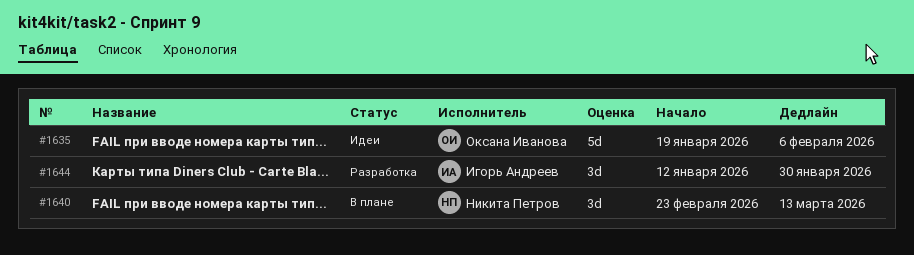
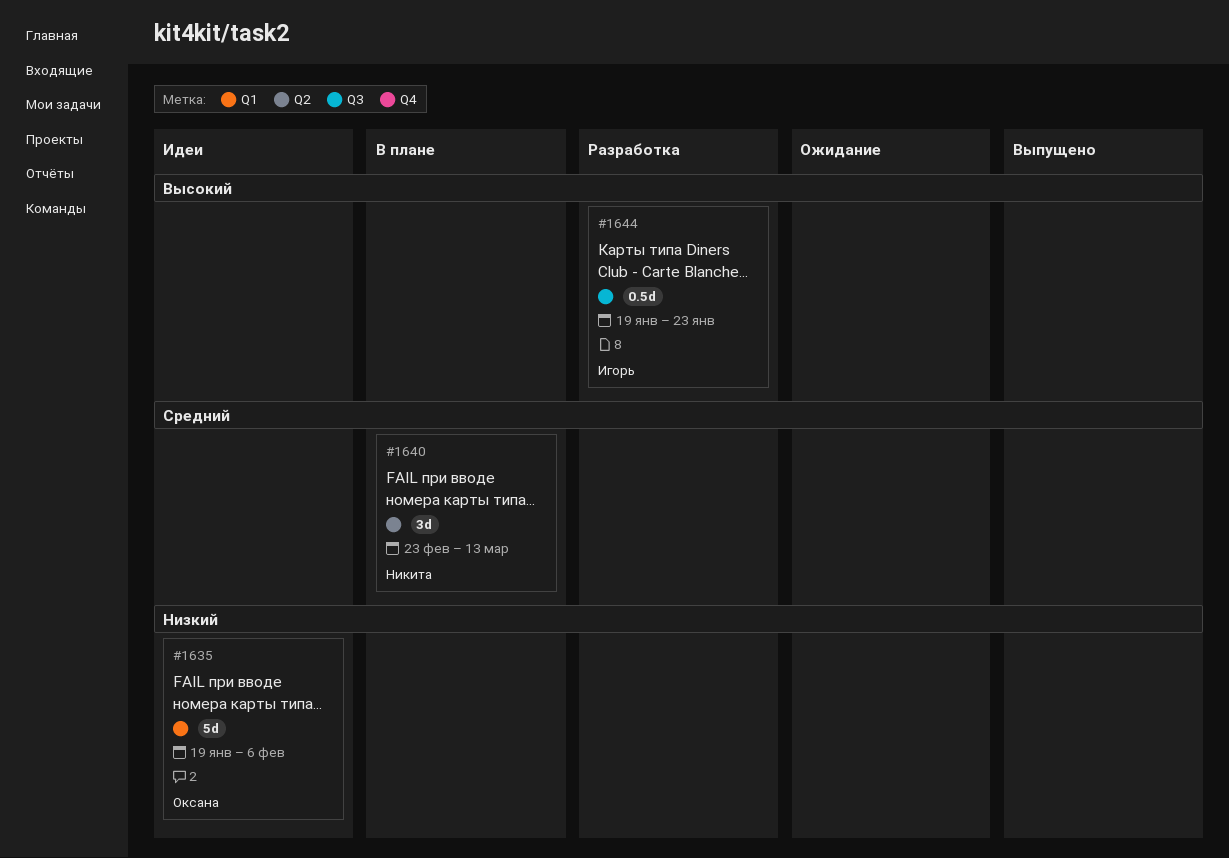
#1644, estimate: 3d -> 0.5d
#1644, start: Jan 12 -> Jan 19
#1644, due: Jan 30 -> Jan 23

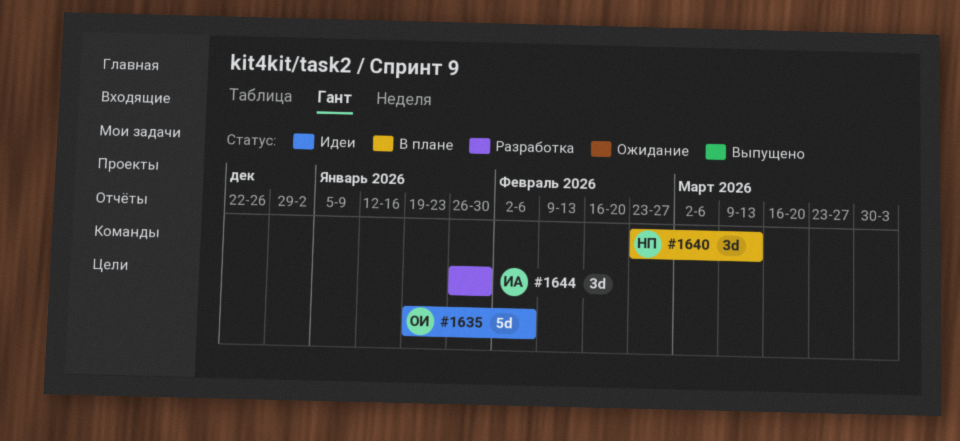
#1644, estimate: 0.5d -> 3d
#1644, start: Jan 19 -> Jan 26
#1644, due: Jan 23 -> Jan 30

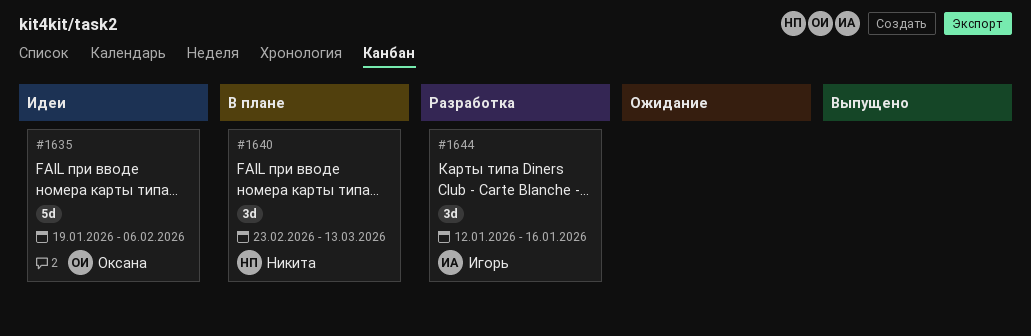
#1644, start: Jan 26 -> Jan 12
#1644, due: Jan 30 -> Jan 16

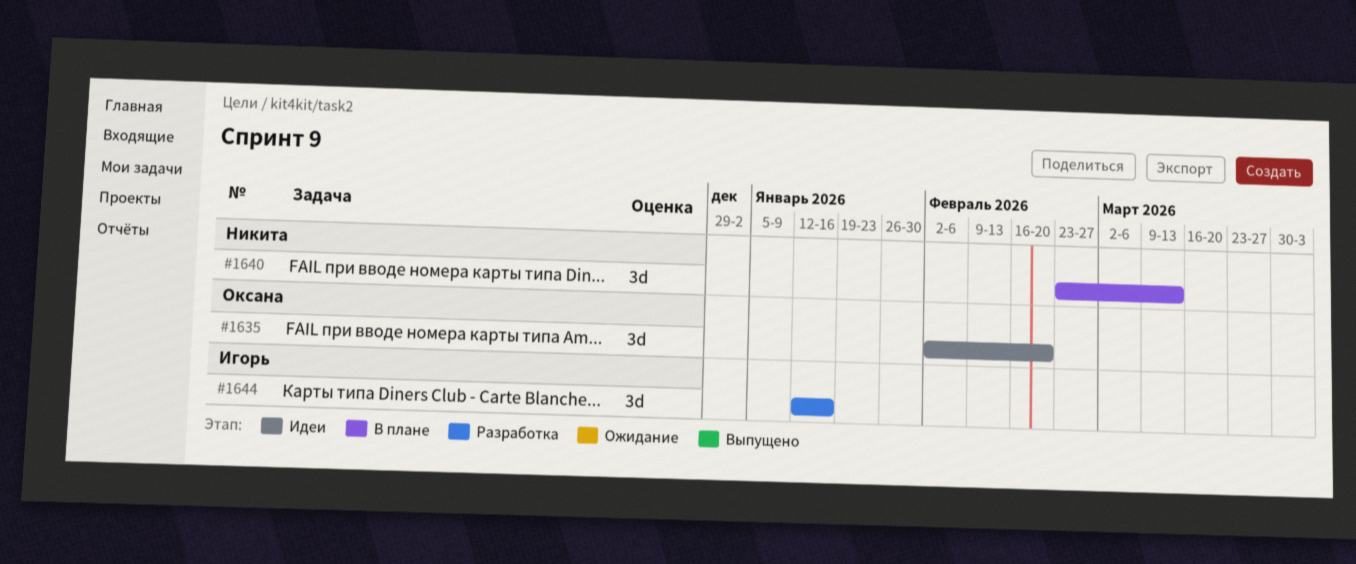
#1635, estimate: 5d -> 3d
#1635, start: Jan 19 -> Feb 2
#1635, due: Feb 6 -> Feb 20

